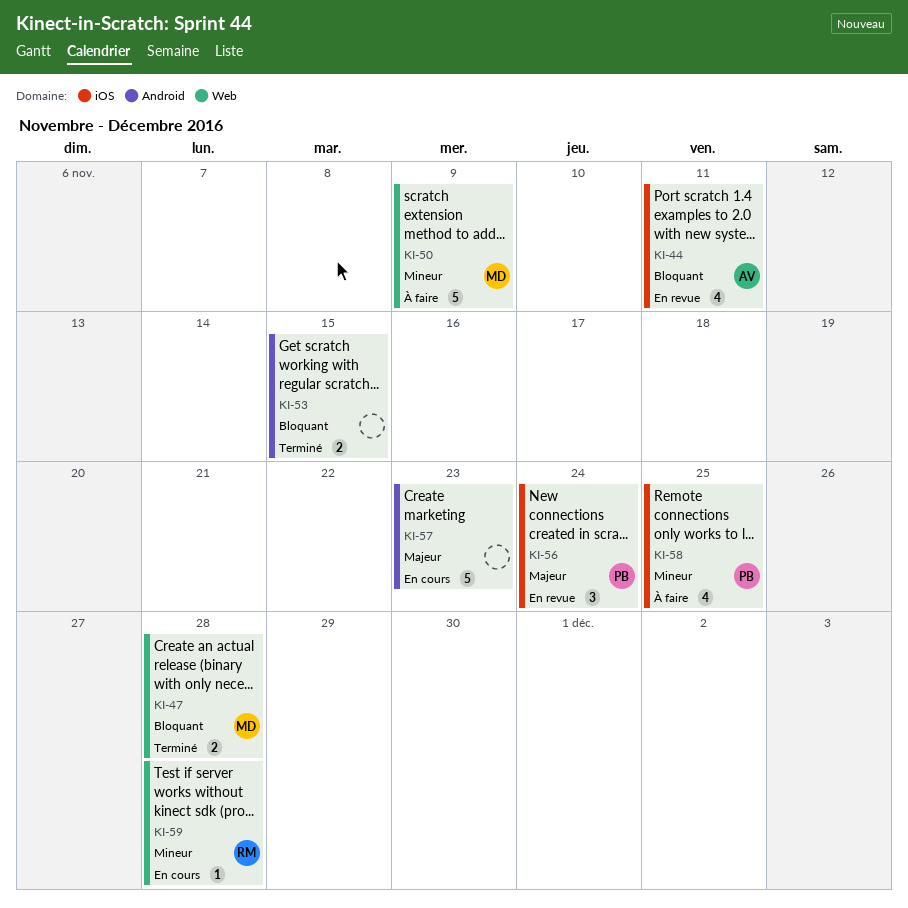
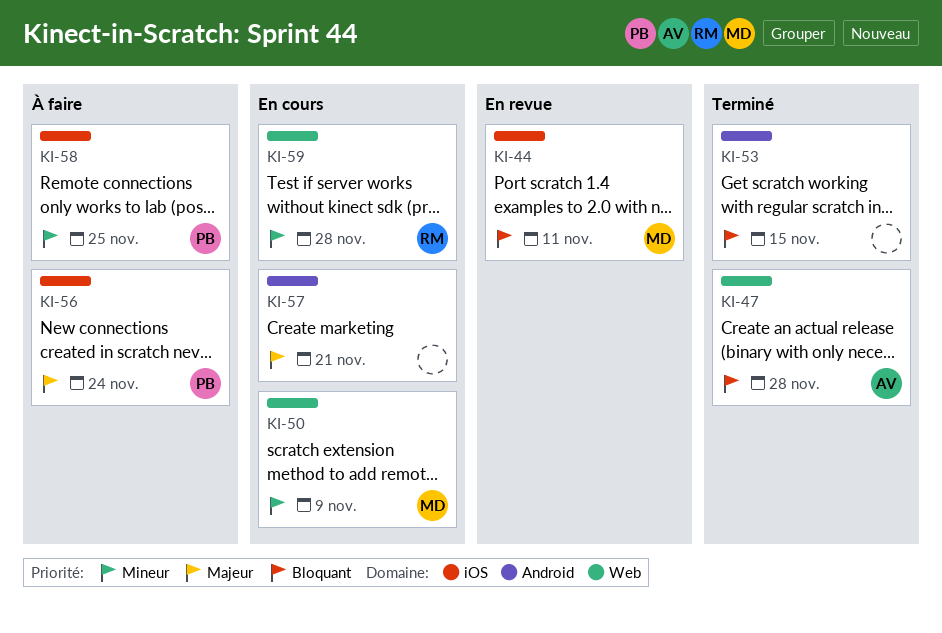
KI-44, owner: AV -> MD
KI-47, owner: MD -> AV
KI-50, status: À faire -> En cours
KI-56, status: En revue -> À faire
KI-57, due: Nov 23 -> Nov 21

